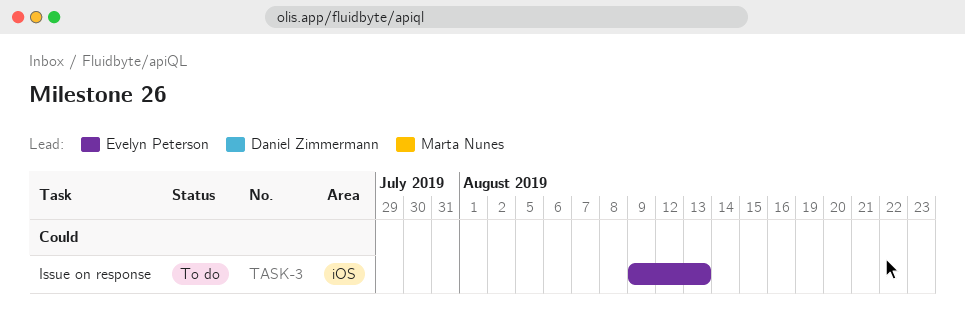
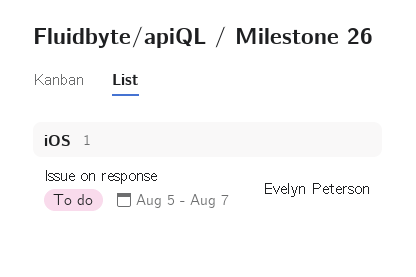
Issue on response, start: Aug 9 -> Aug 5
Issue on response, due: Aug 13 -> Aug 7

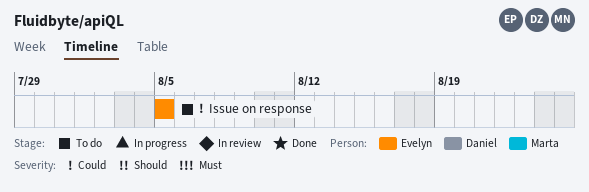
Issue on response, due: Aug 7 -> Aug 5

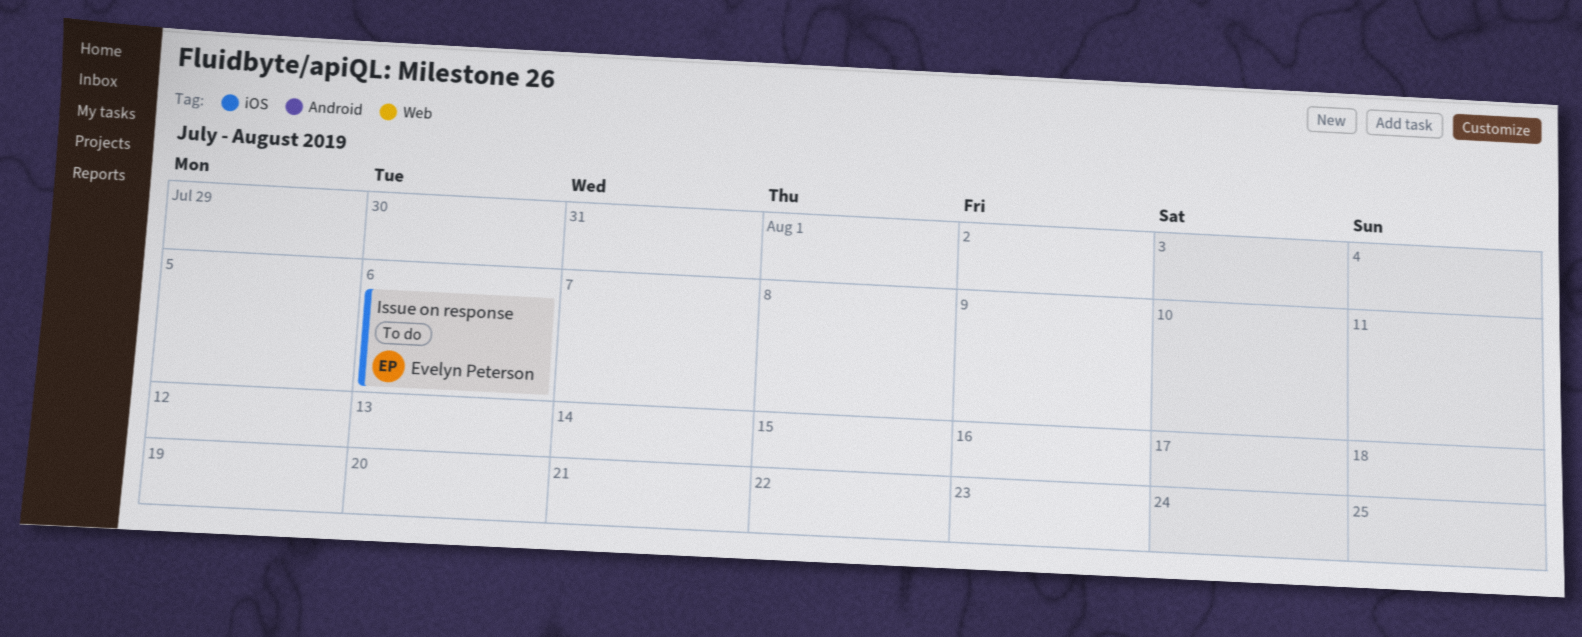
Issue on response, due: Aug 5 -> Aug 6

